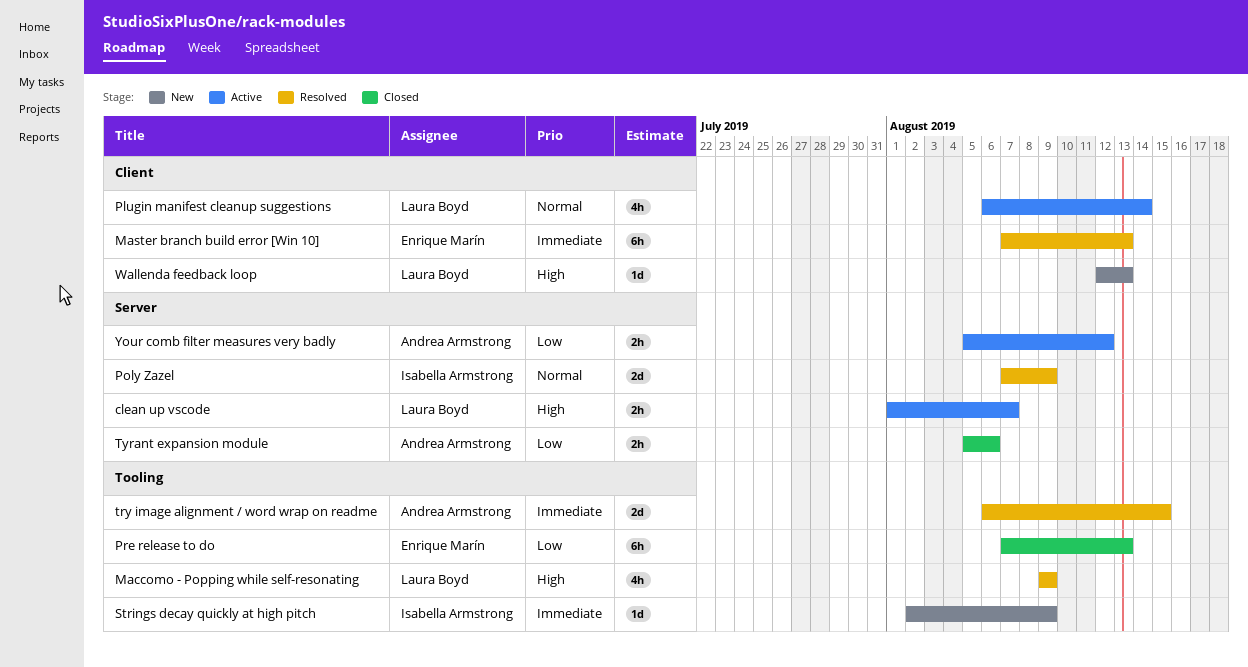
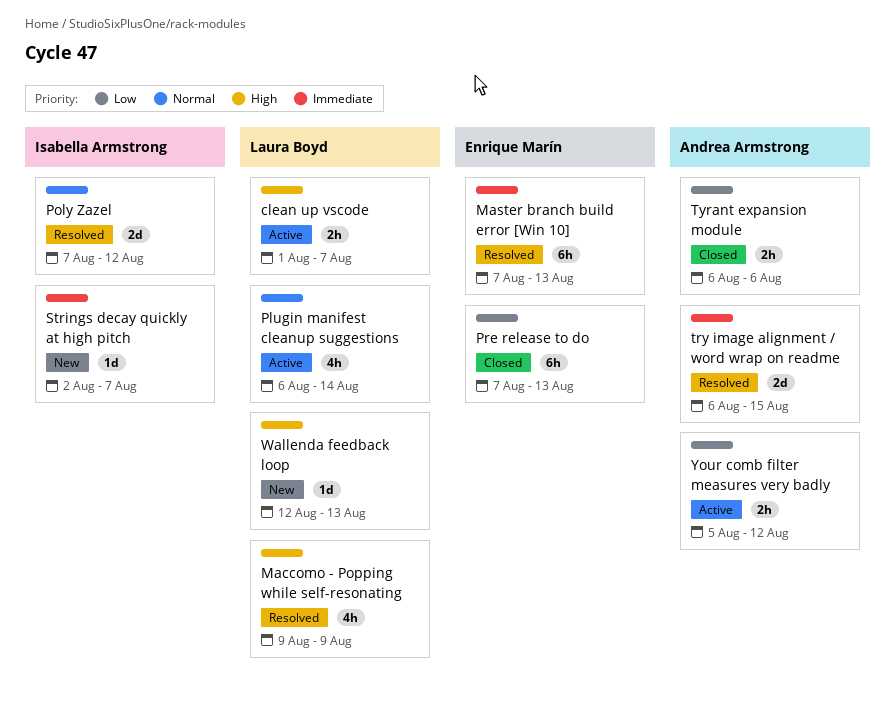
Poly Zazel, due: Aug 9 -> Aug 12
Strings decay quickly at high pitch, due: Aug 9 -> Aug 7
Tyrant expansion module, start: Aug 5 -> Aug 6

